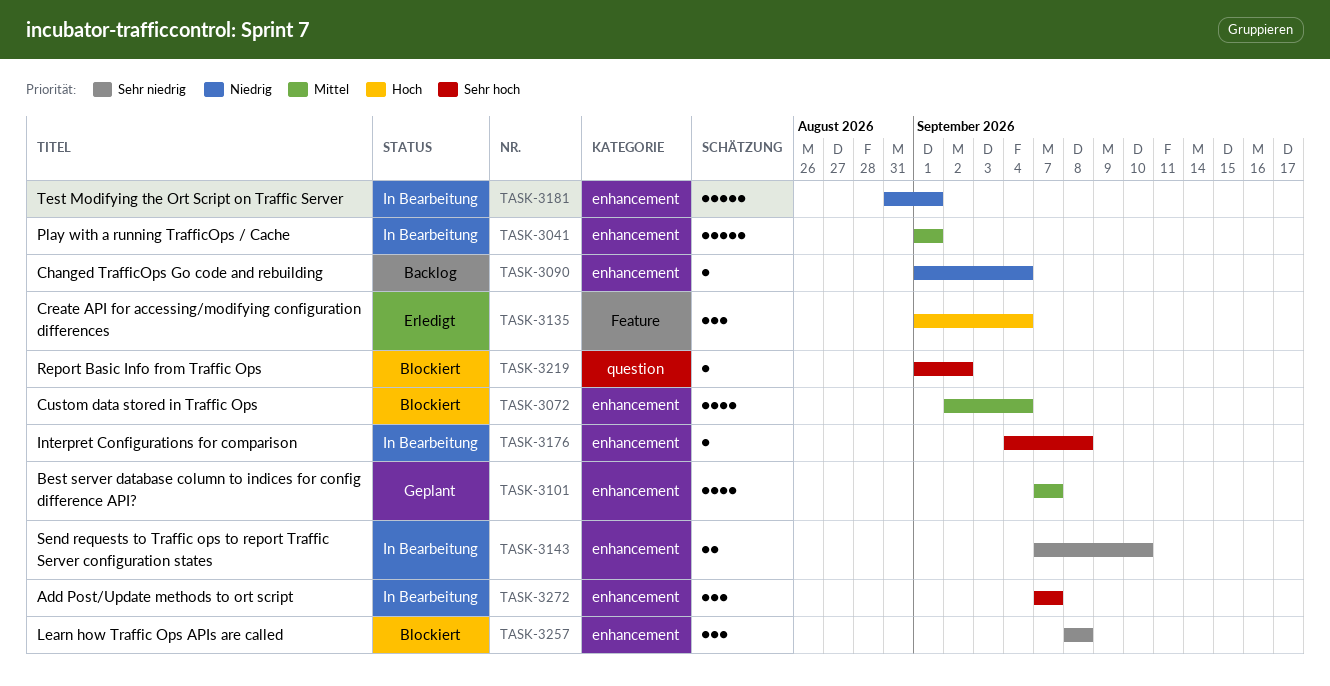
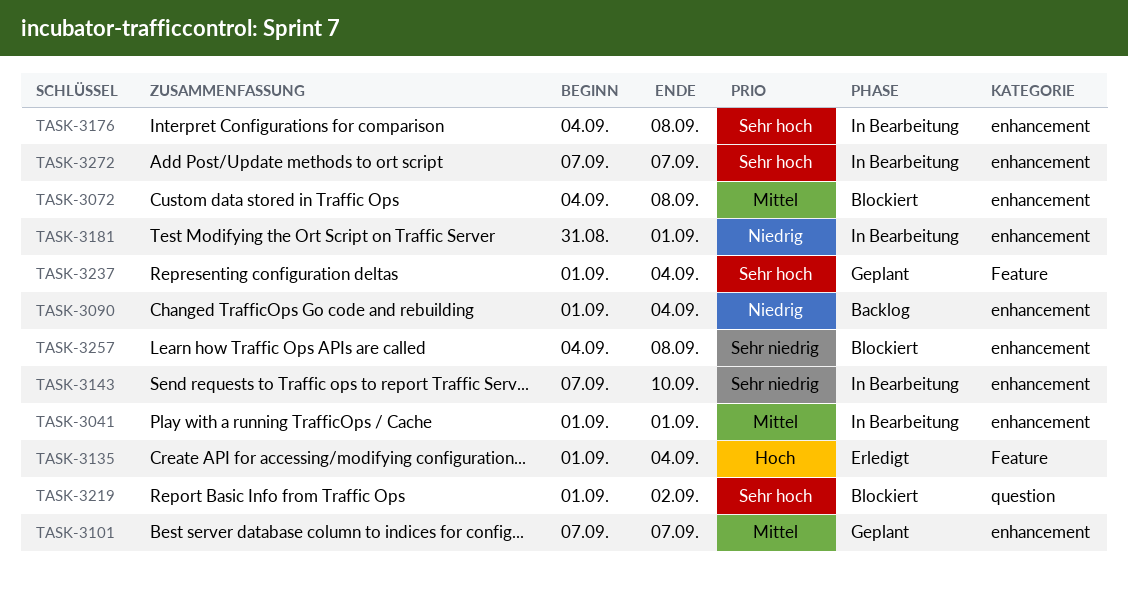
TASK-3072, start: Sep 2 -> Sep 4
TASK-3072, due: Sep 4 -> Sep 8
TASK-3237: none -> present
TASK-3257, start: Sep 8 -> Sep 4

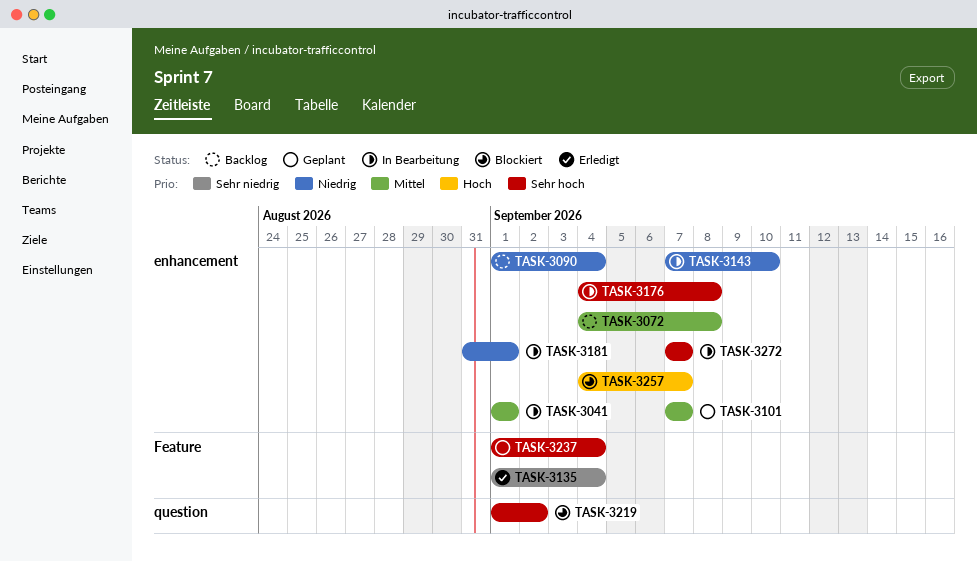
TASK-3072, status: Blockiert -> Backlog
TASK-3135, priority: Hoch -> Sehr niedrig
TASK-3143, priority: Sehr niedrig -> Niedrig
TASK-3257, priority: Sehr niedrig -> Hoch
TASK-3257, due: Sep 8 -> Sep 7

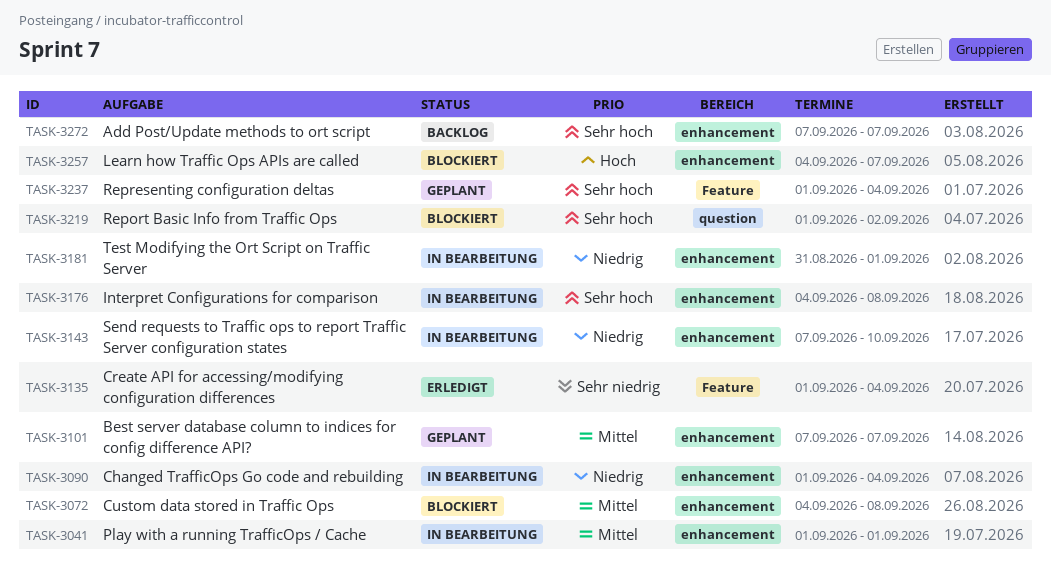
TASK-3072, status: Backlog -> Blockiert
TASK-3090, status: Backlog -> In Bearbeitung
TASK-3272, status: In Bearbeitung -> Backlog

